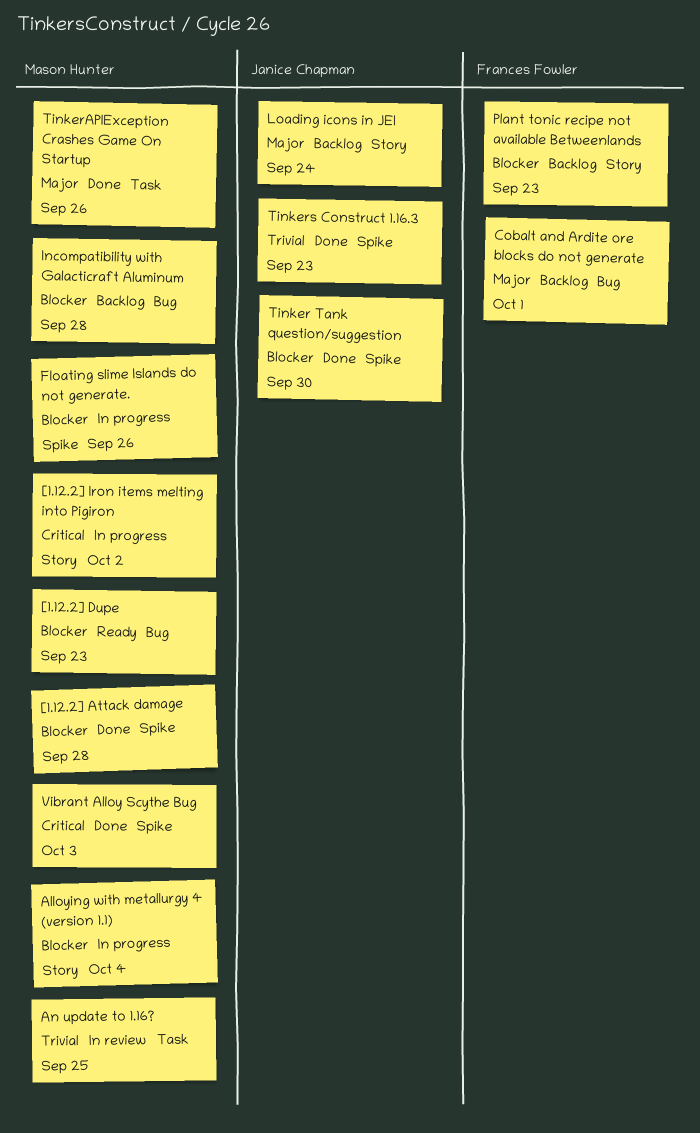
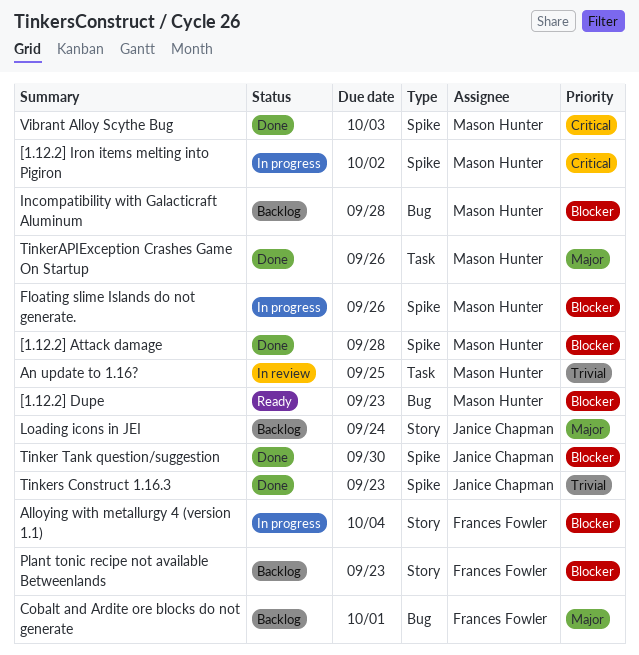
[1.12.2] Iron items melting into Pigiron, label: Story -> Spike
Alloying with metallurgy 4 (version 1.1), owner: Mason Hunter -> Frances Fowler

